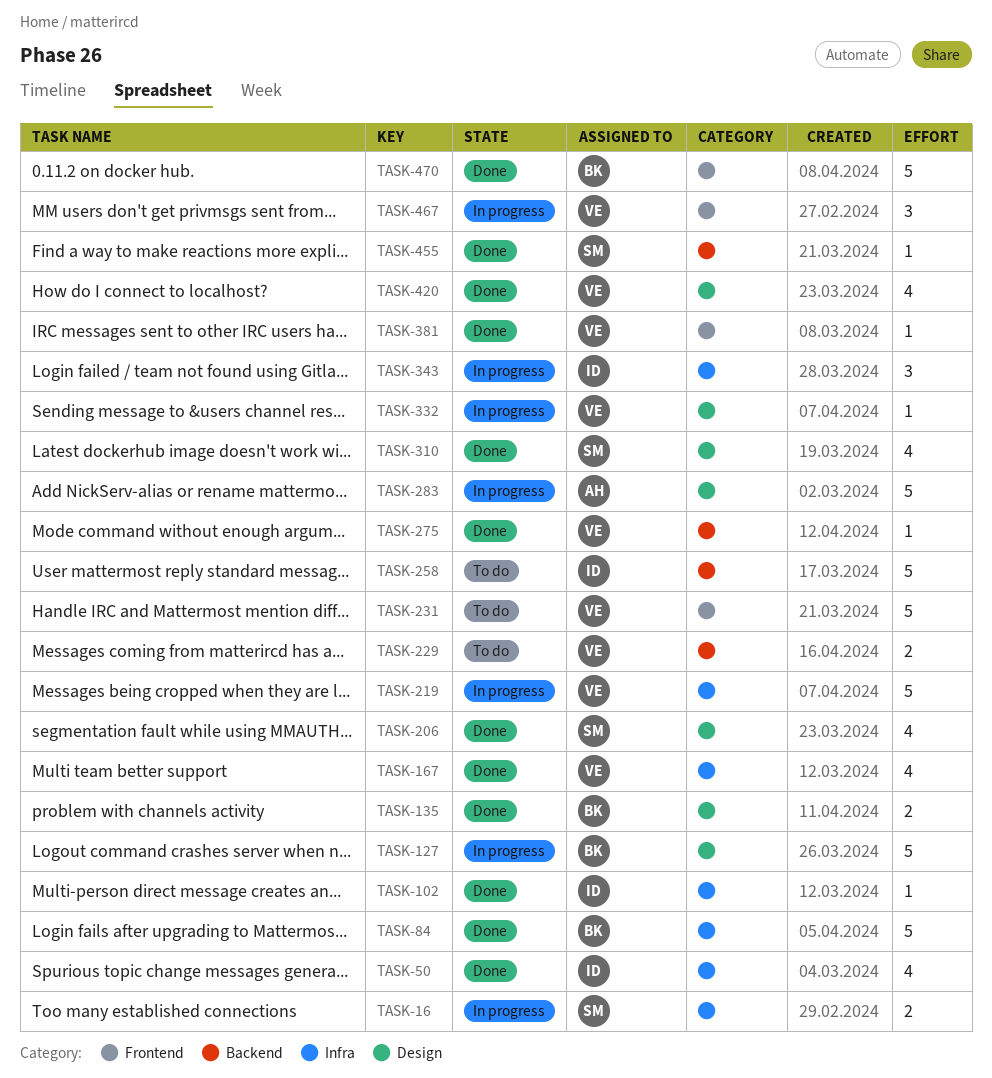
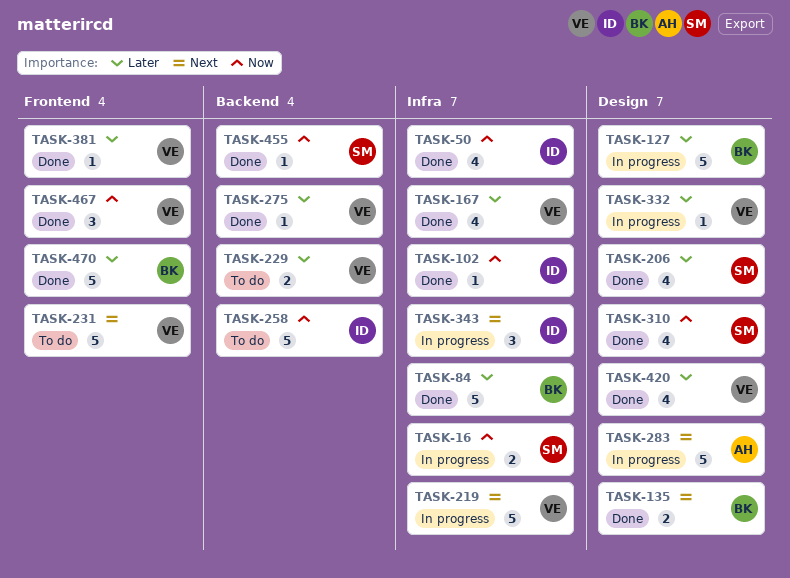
TASK-467, status: In progress -> Done

